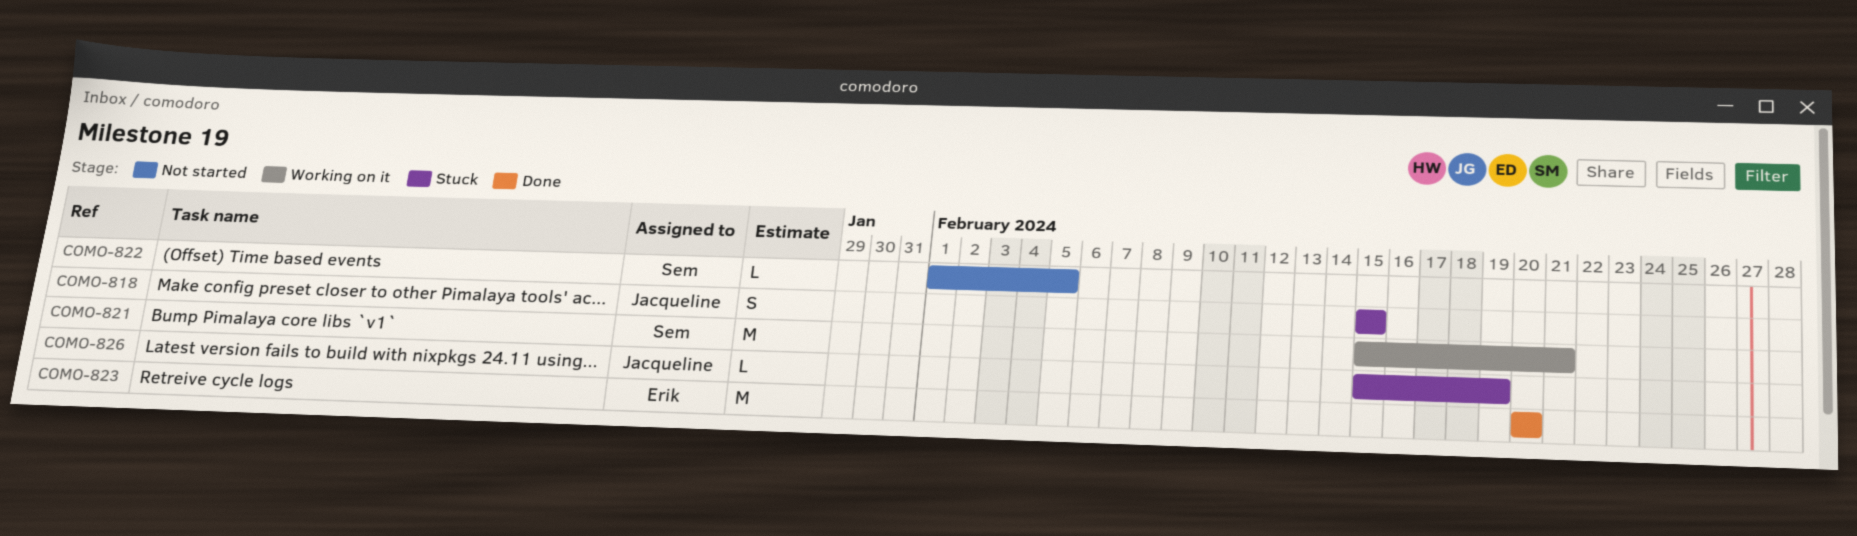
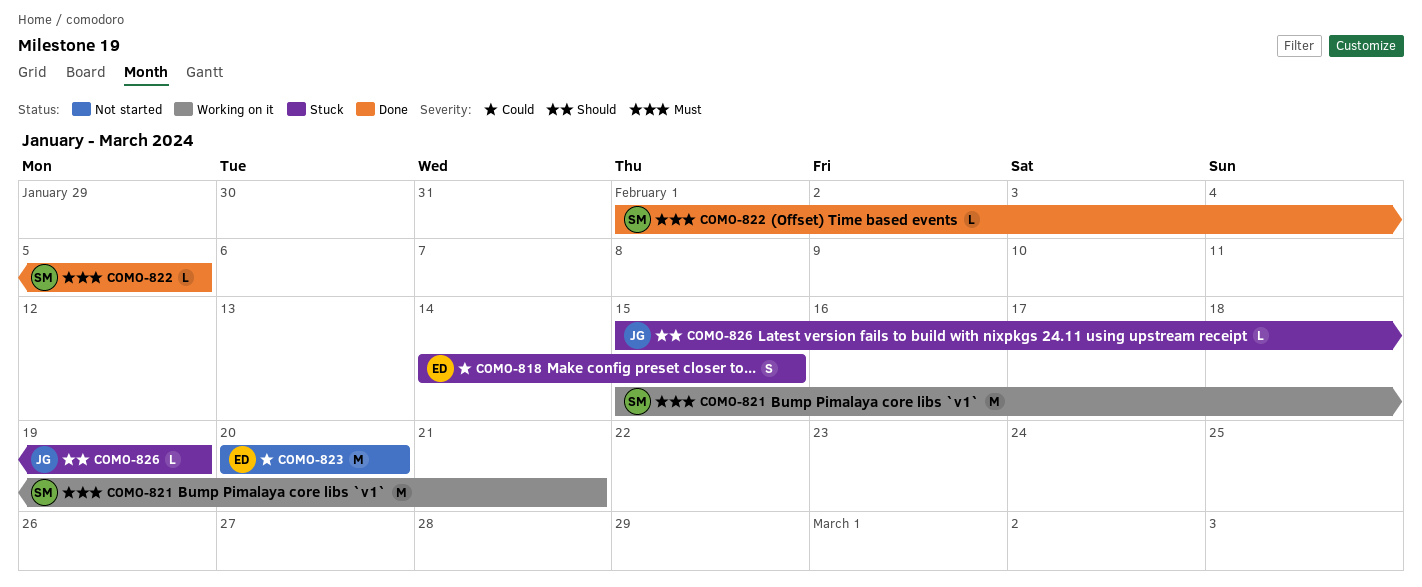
COMO-818, owner: Jacqueline -> Erik
COMO-818, start: Feb 15 -> Feb 14
COMO-822, status: Not started -> Done
COMO-823, status: Done -> Not started

